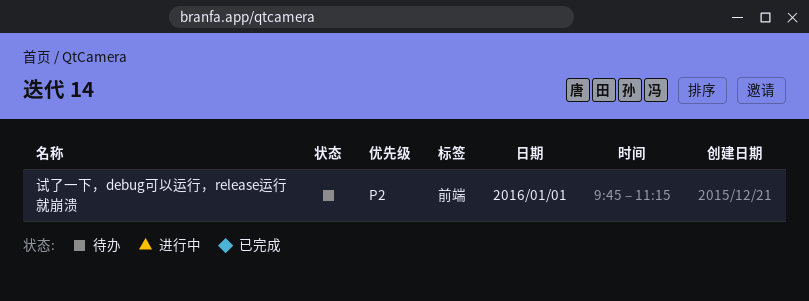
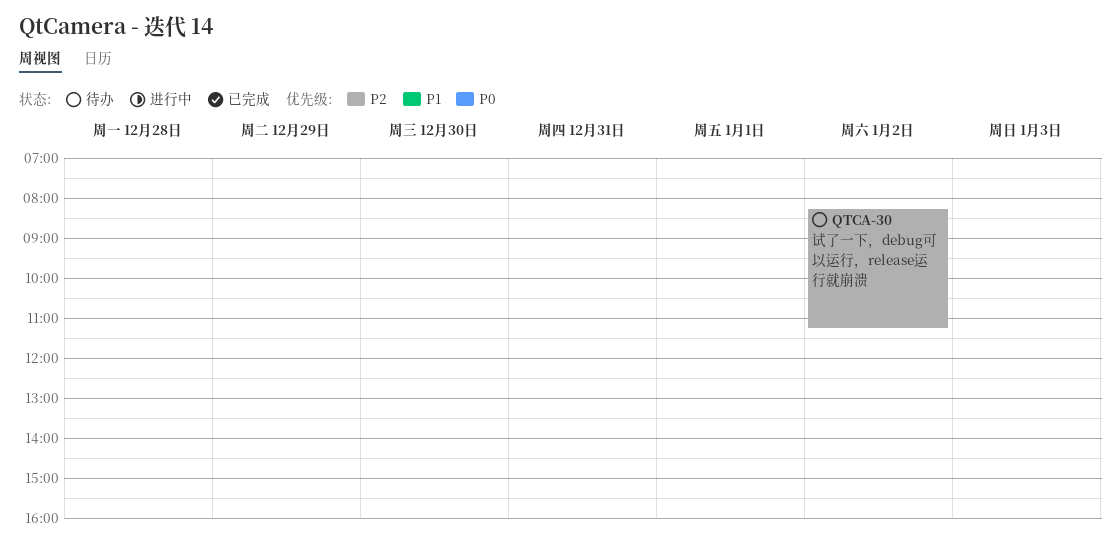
试了一下，debug可以运行，release运行就崩溃, day: Jan 1 -> Jan 2
试了一下，debug可以运行，release运行就崩溃, begins: 09:45 -> 08:15

